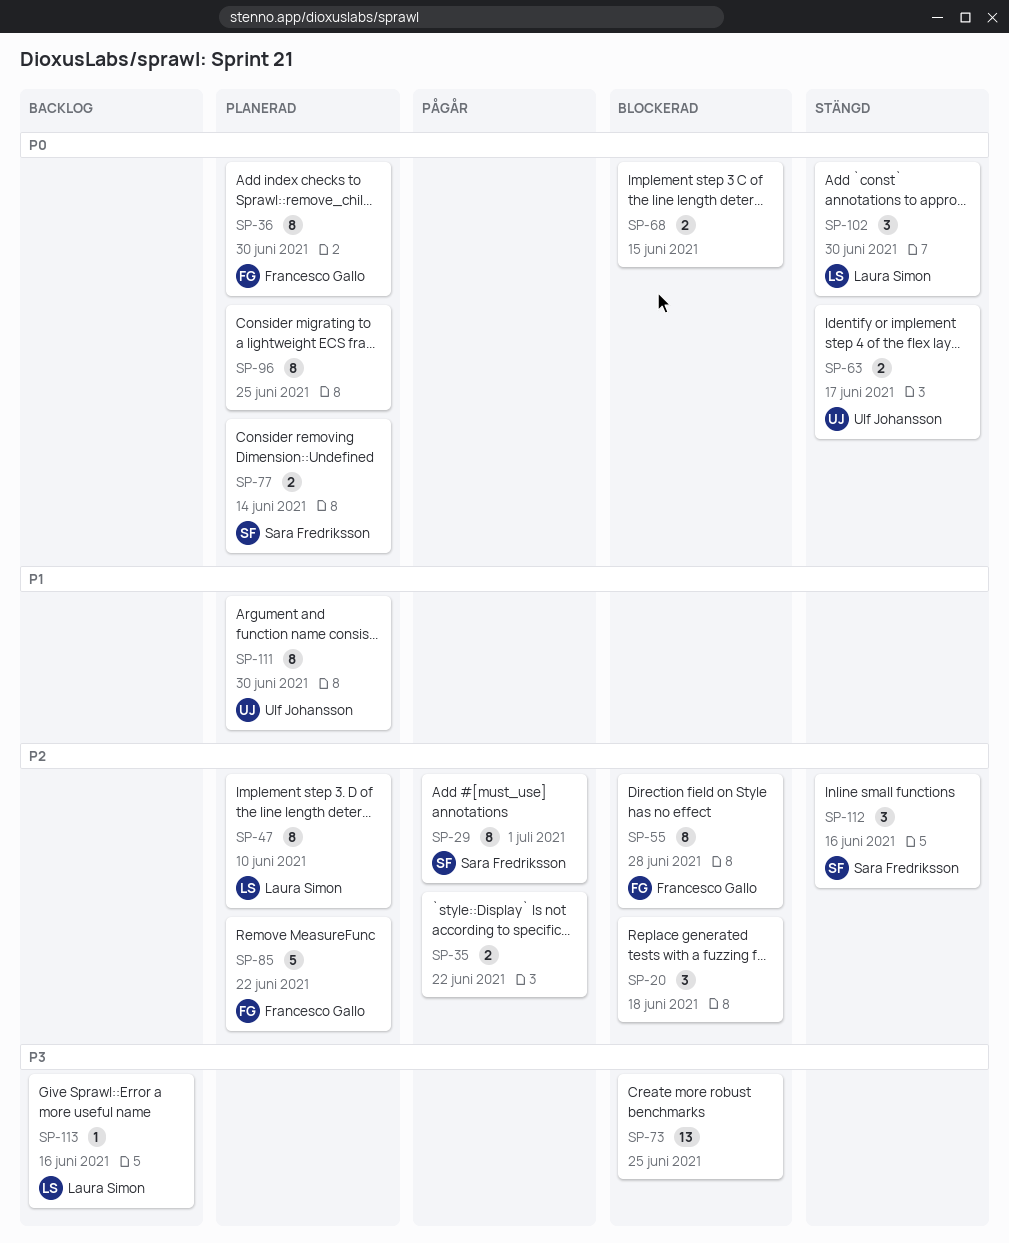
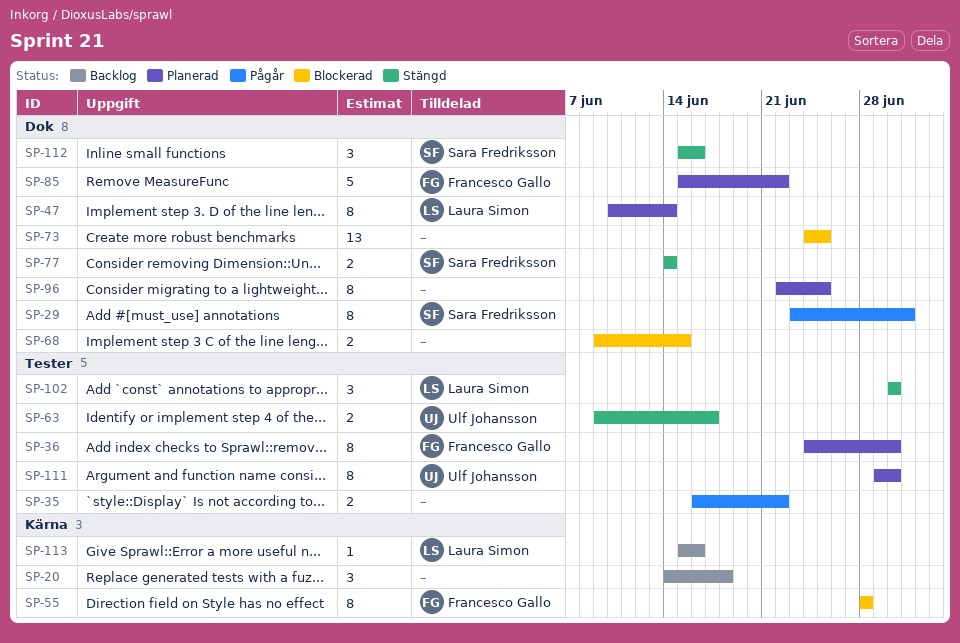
SP-20, status: Blockerad -> Backlog
SP-47, due: Jun 10 -> Jun 14
SP-77, status: Planerad -> Stängd

